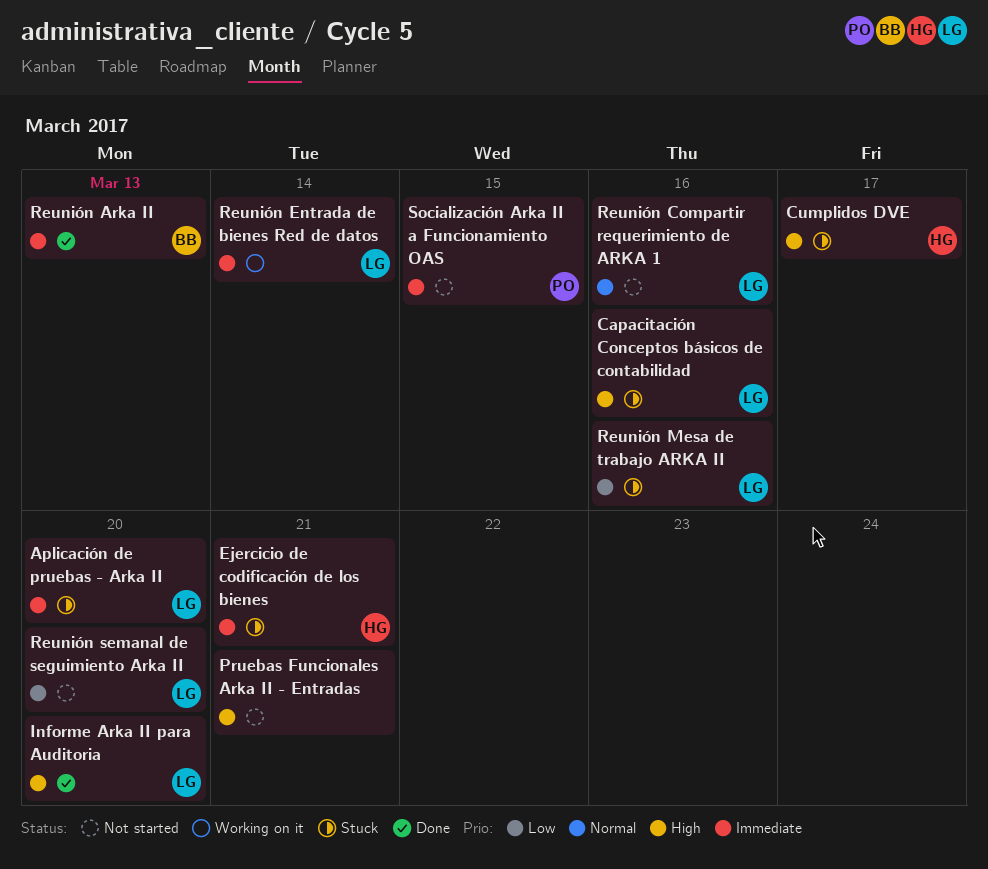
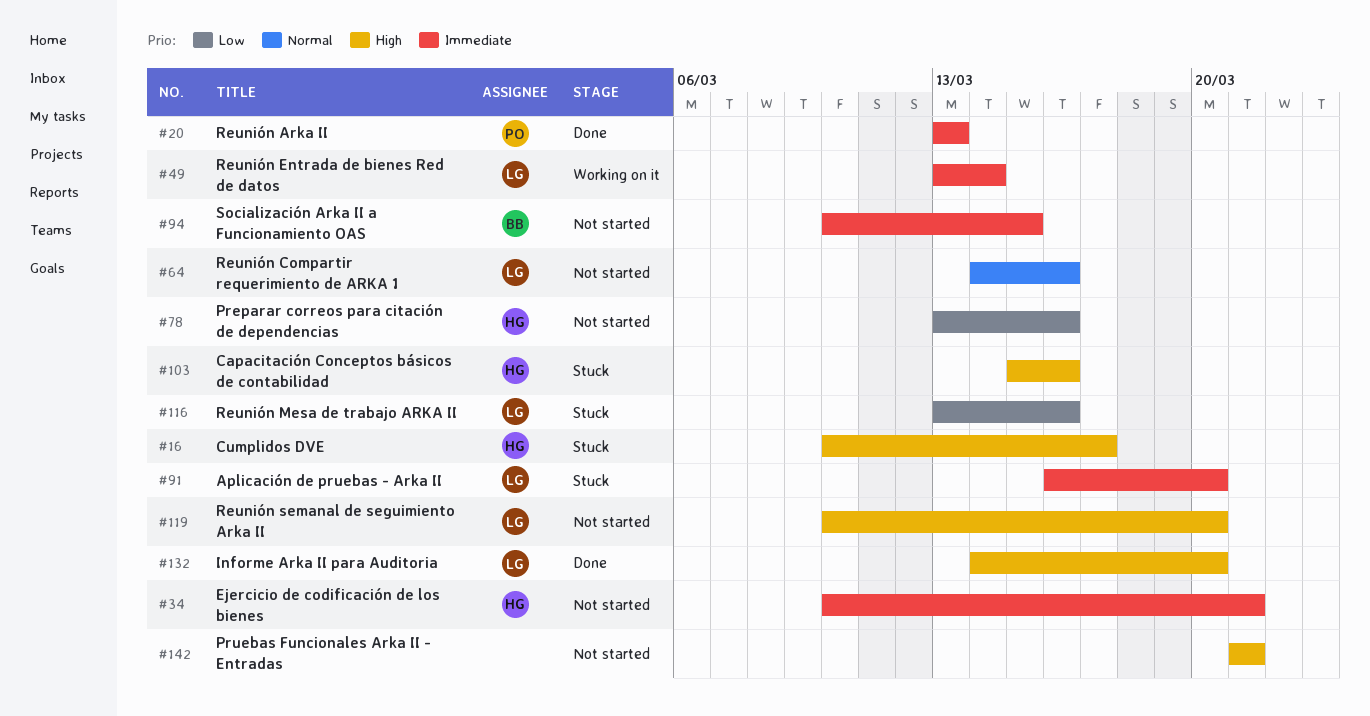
Capacitación Conceptos básicos de contabilidad, owner: LG -> HG
Ejercicio de codificación de los bienes, status: Stuck -> Not started
Preparar correos para citación de dependencias: none -> present
Reunión Arka II, owner: BB -> PO
Reunión semanal de seguimiento Arka II, priority: Low -> High
Socialización Arka II a Funcionamiento OAS, owner: PO -> BB

